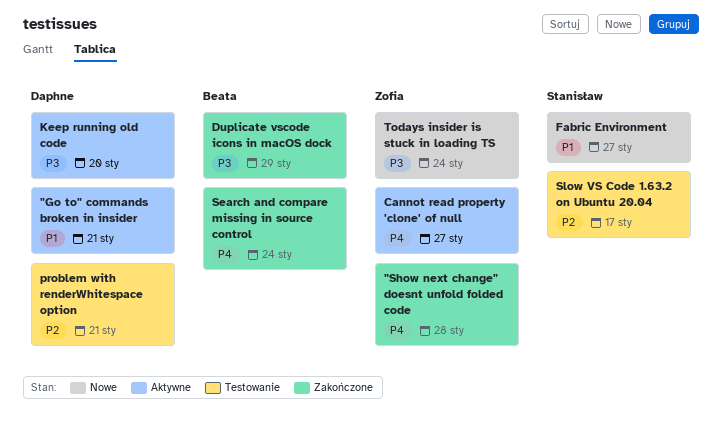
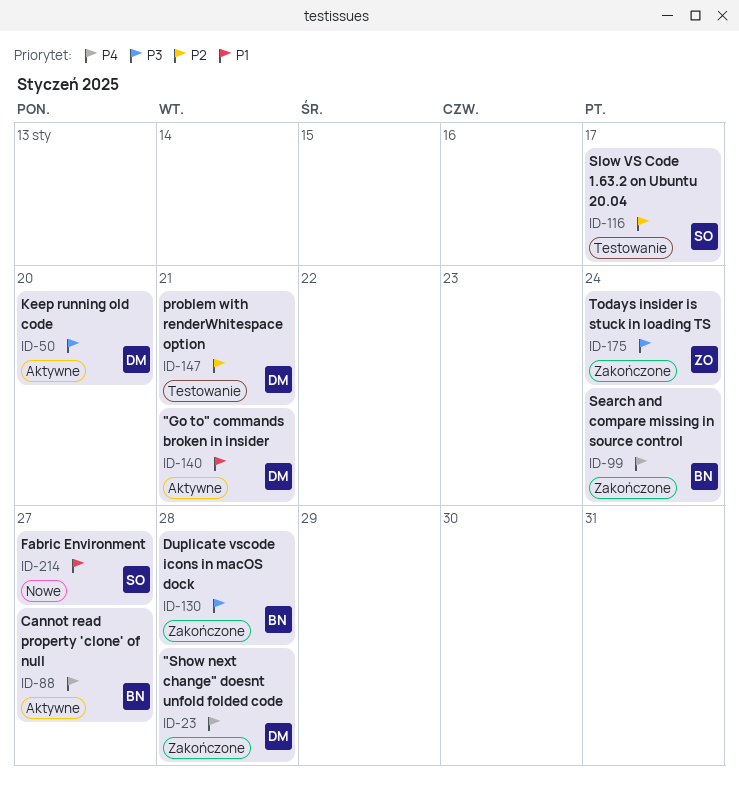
"Show next change" doesnt unfold folded code, owner: Zofia -> Daphne
Cannot read property 'clone' of null, owner: Zofia -> Beata
Duplicate vscode icons in macOS dock, due: Jan 29 -> Jan 28
Todays insider is stuck in loading TS, status: Nowe -> Zakończone

